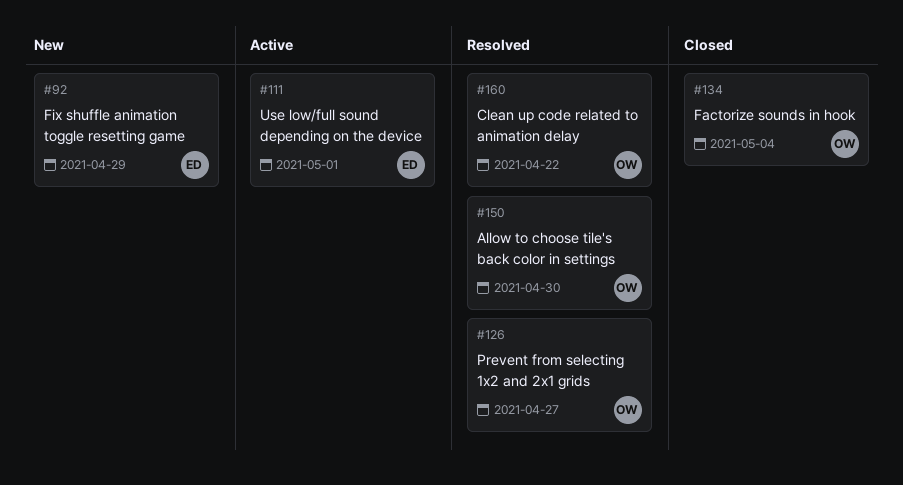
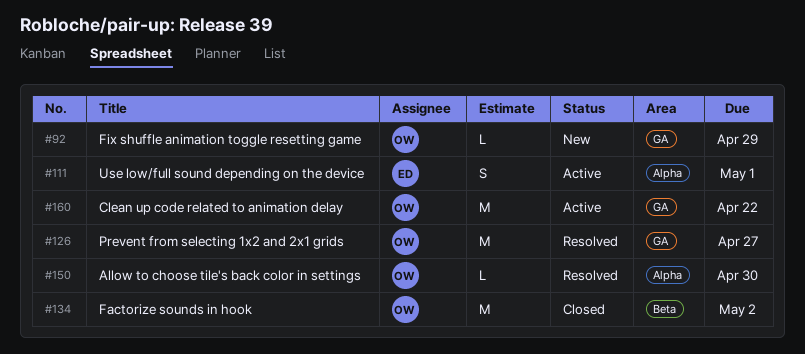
#92, owner: ED -> OW
#134, due: May 4 -> May 2
#160, status: Resolved -> Active

